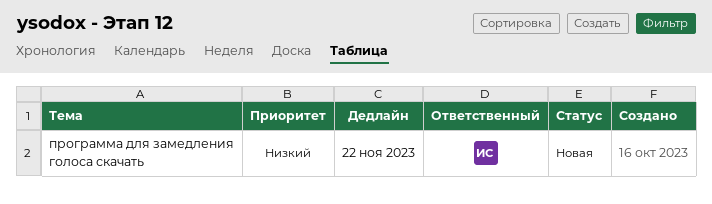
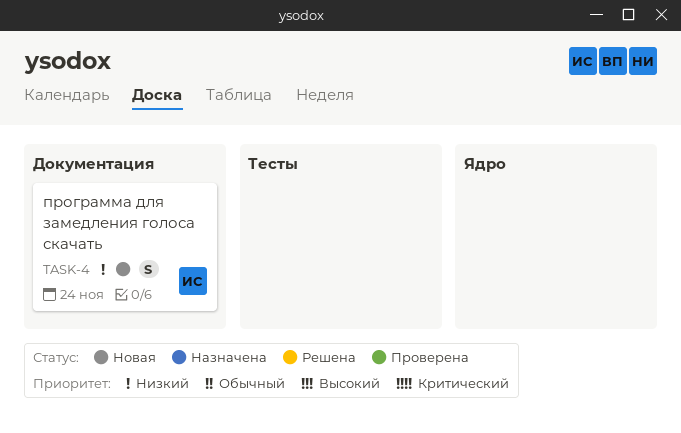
программа для замедления голоса скачать, due: Nov 22 -> Nov 24

